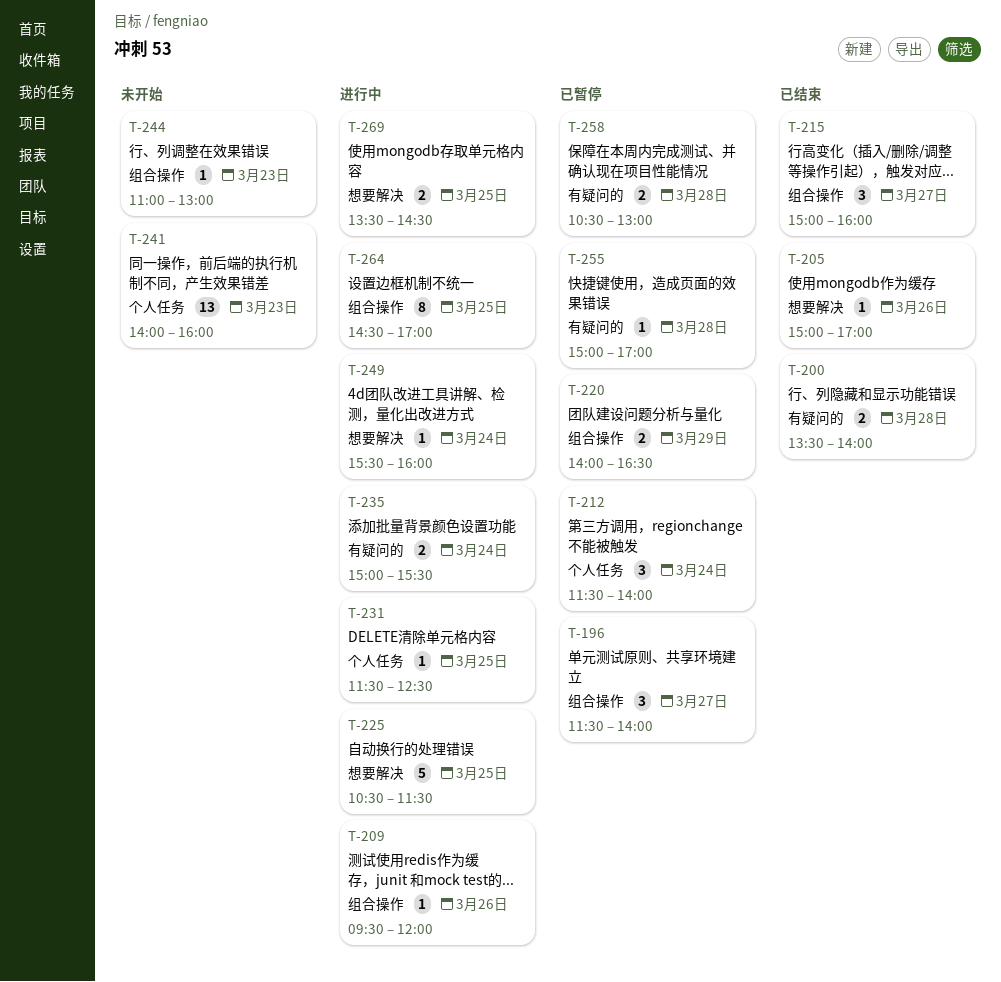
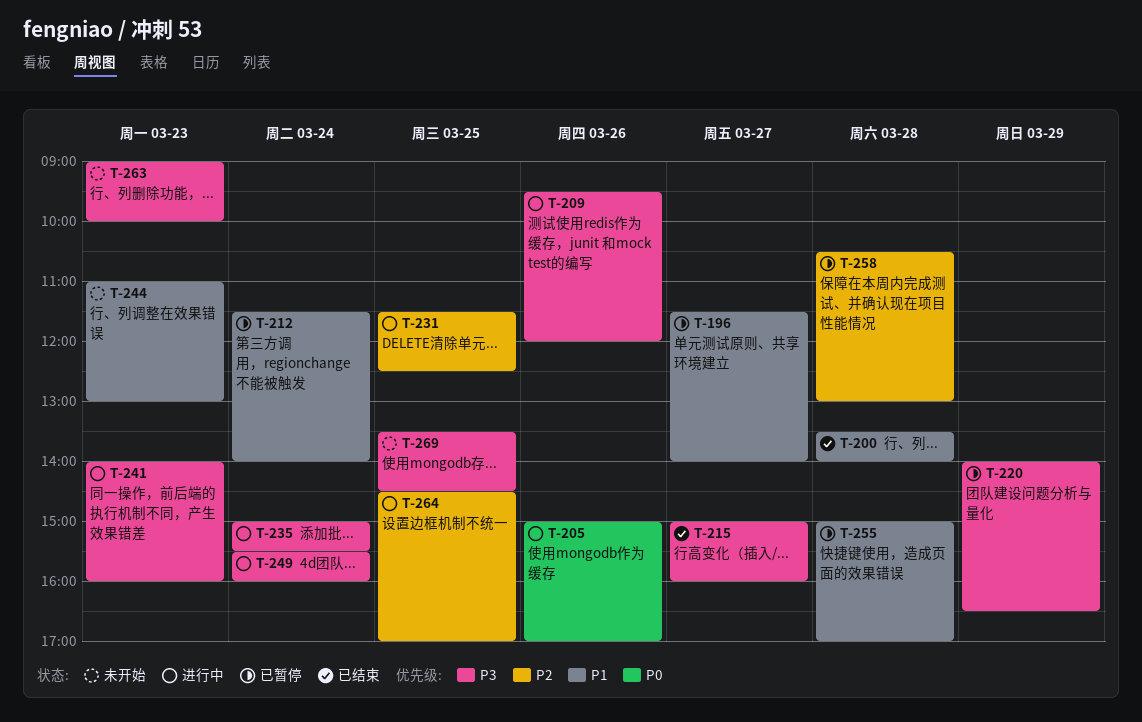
T-205, status: 已结束 -> 进行中
T-225: present -> none
T-241, status: 未开始 -> 进行中
T-263: none -> present
T-269, status: 进行中 -> 未开始

